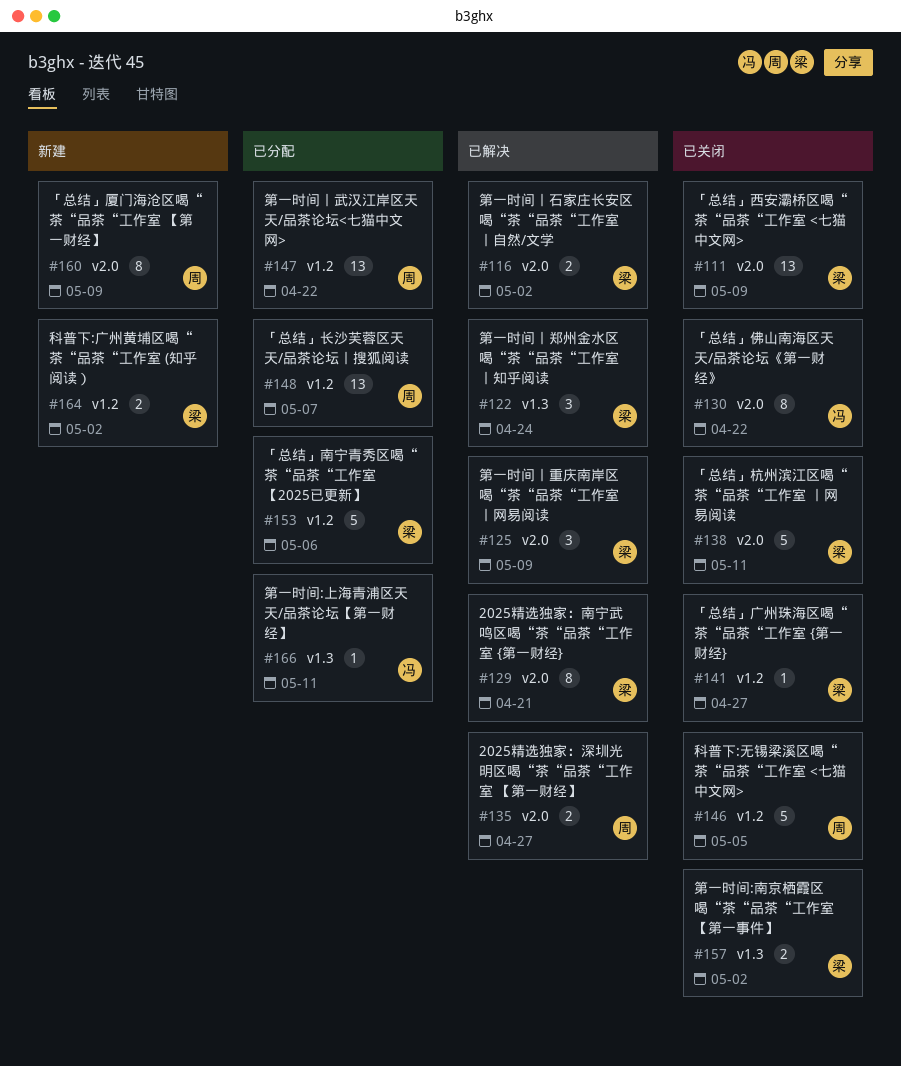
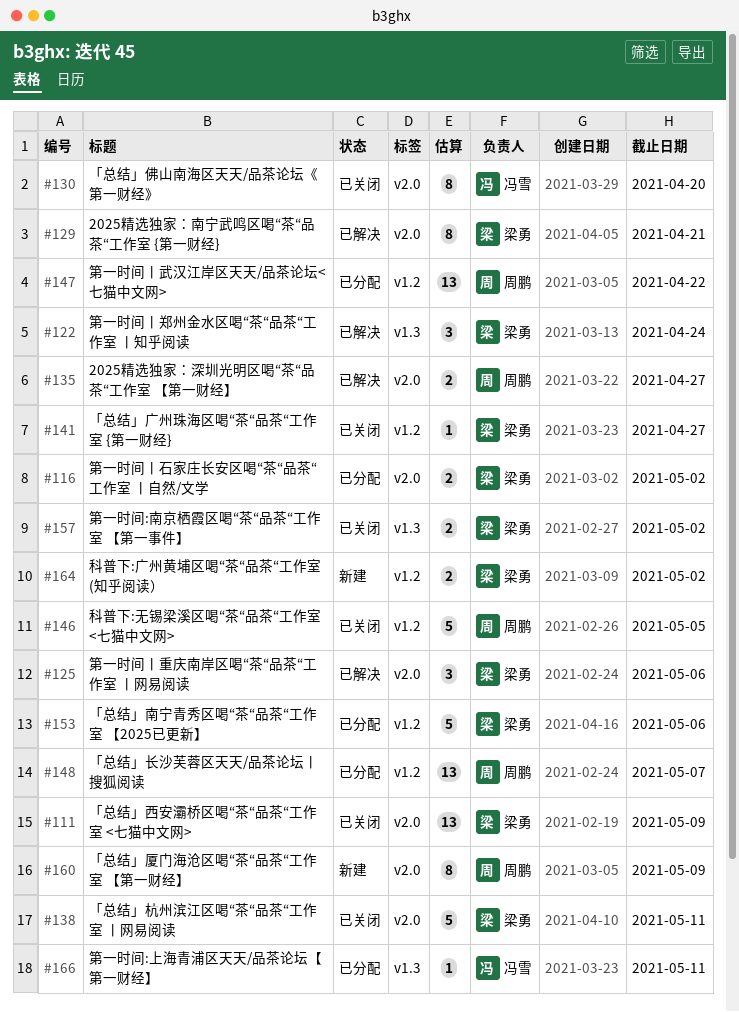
#116, status: 已解决 -> 已分配
#125, due: May 9 -> May 6
#130, due: Apr 22 -> Apr 20

